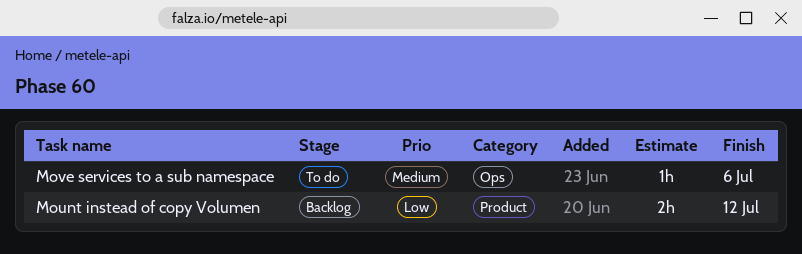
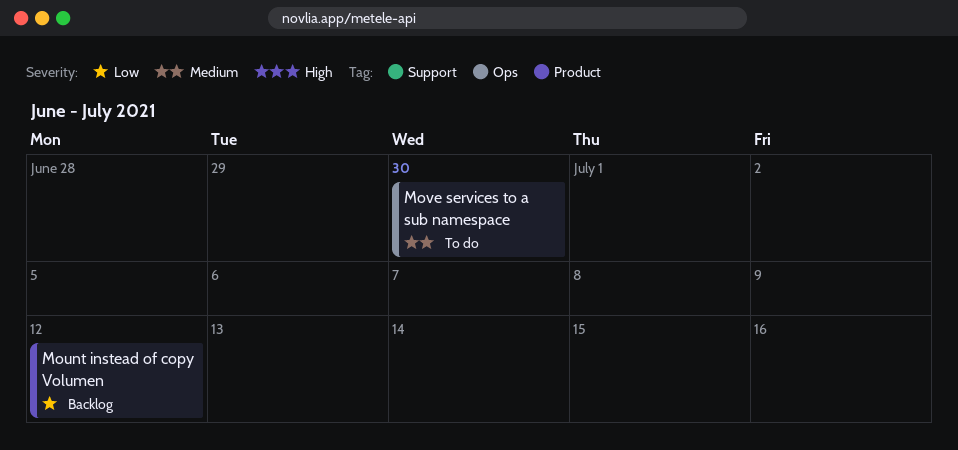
Move services to a sub namespace, due: Jul 6 -> Jun 30

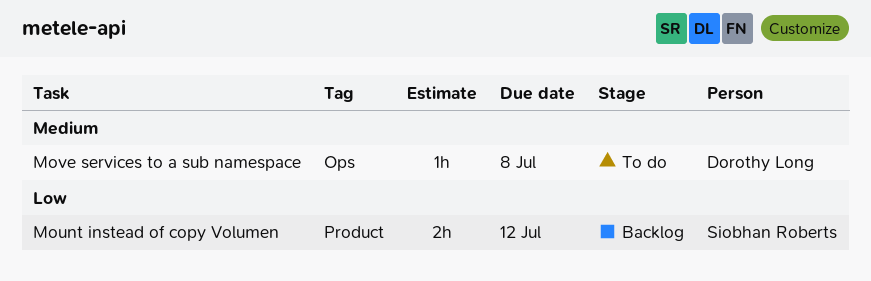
Move services to a sub namespace, due: Jun 30 -> Jul 8

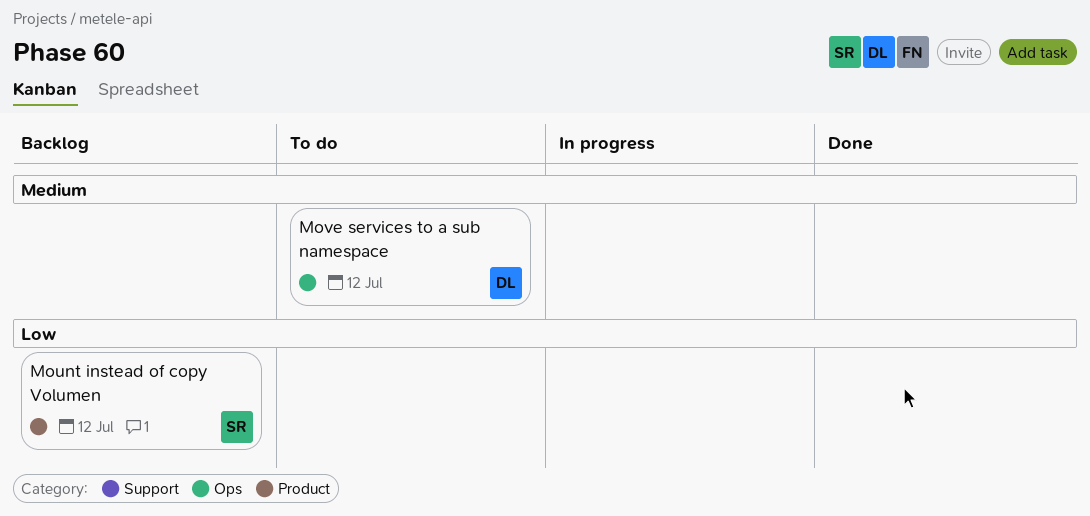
Move services to a sub namespace, due: Jul 8 -> Jul 12

